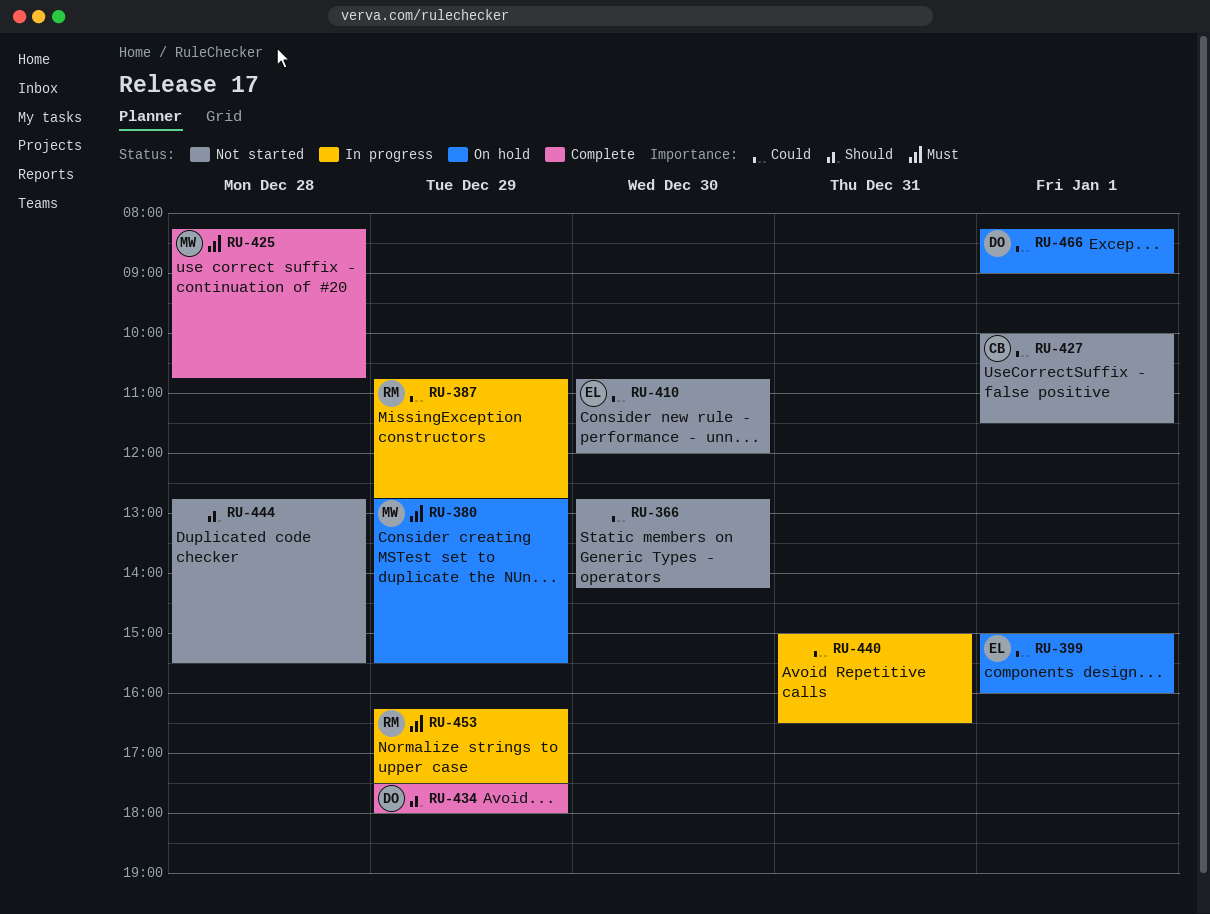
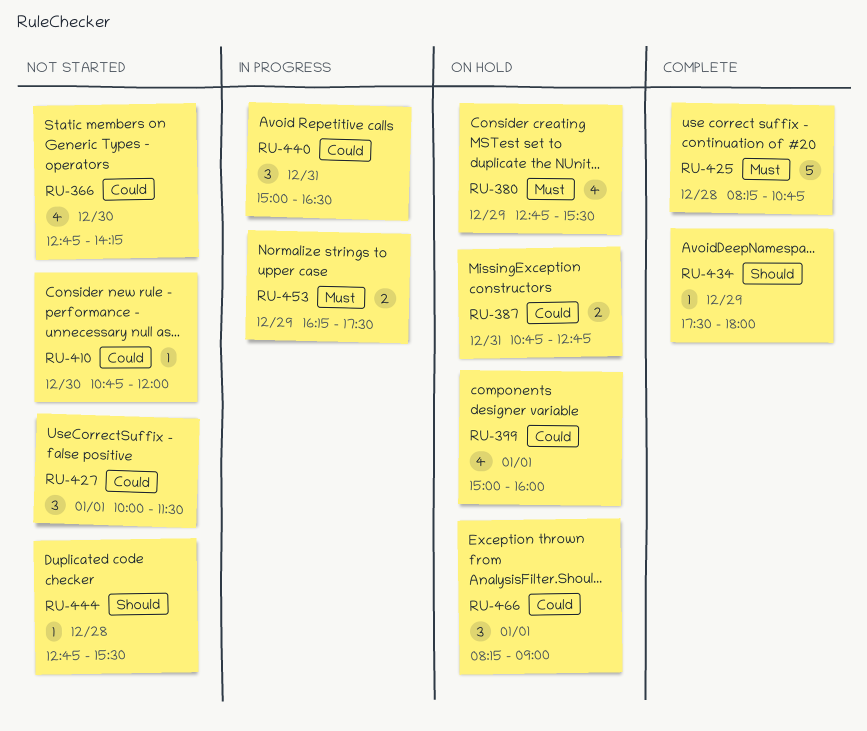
RU-387, status: In progress -> On hold
RU-387, day: Dec 29 -> Dec 31

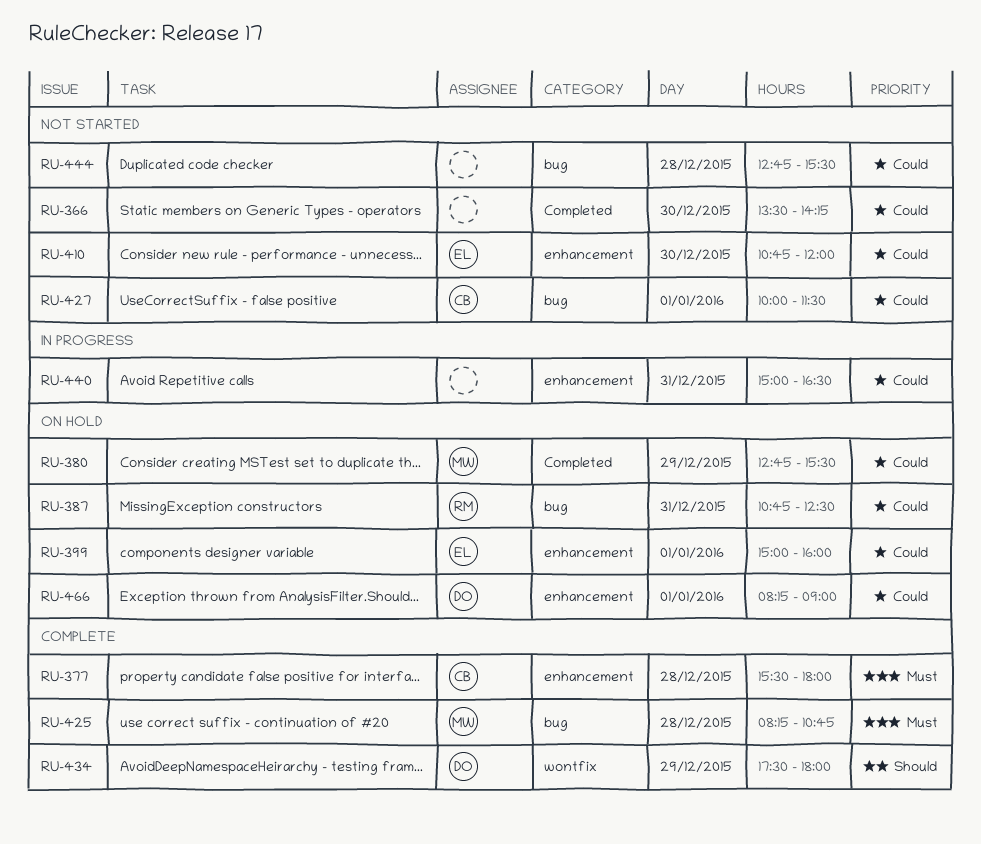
RU-366, begins: 12:45 -> 13:30
RU-377: none -> present
RU-380, priority: Must -> Could
RU-387, ends: 12:45 -> 12:30
RU-444, priority: Should -> Could
RU-453: present -> none

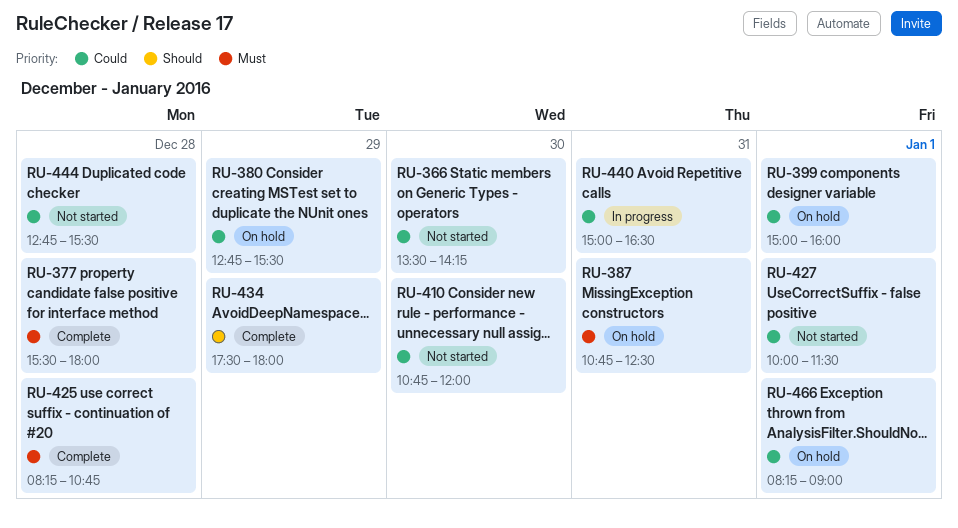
RU-387, priority: Could -> Must

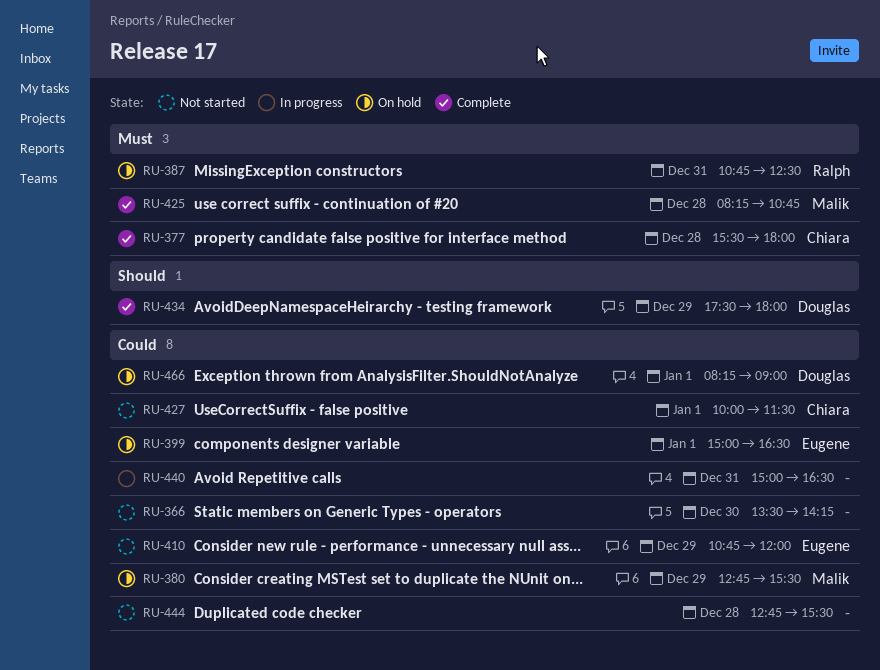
RU-399, ends: 16:00 -> 16:30
RU-410, day: Dec 30 -> Dec 29

